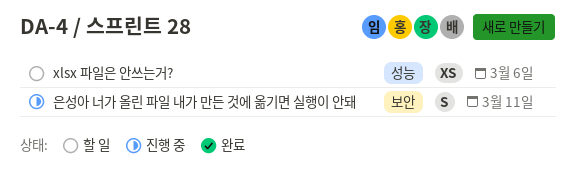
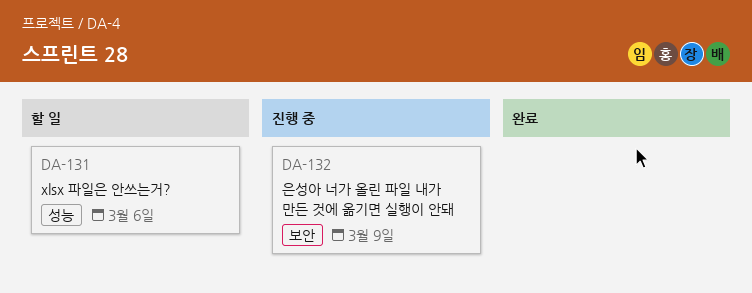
은성아 너가 올린 파일 내가 만든 것에 옮기면 실행이 안돼, due: Mar 11 -> Mar 9

